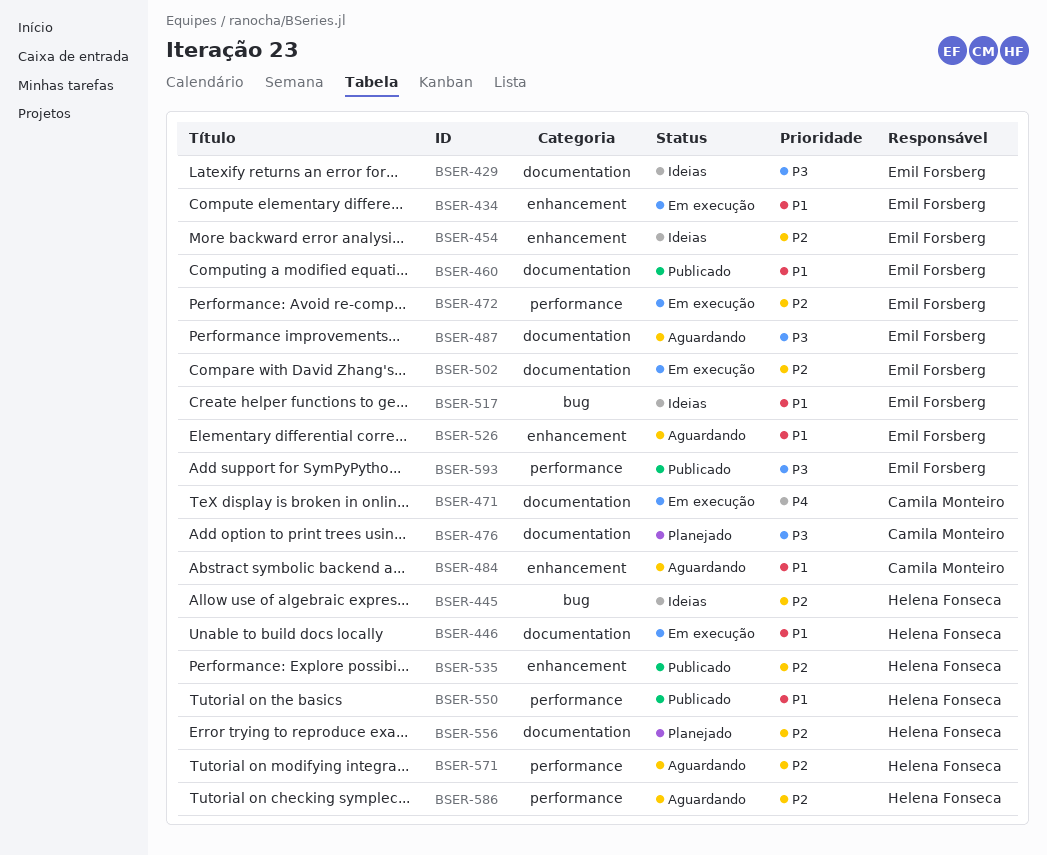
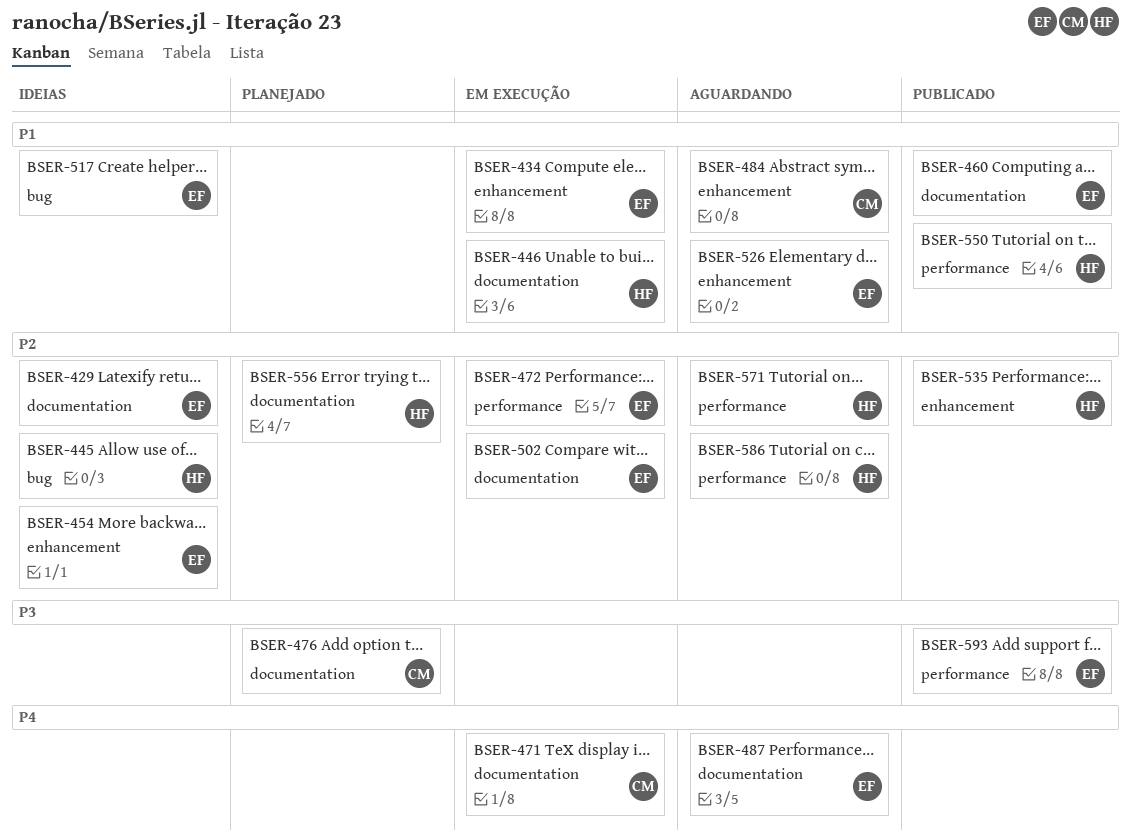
BSER-429, priority: P3 -> P2
BSER-487, priority: P3 -> P4

